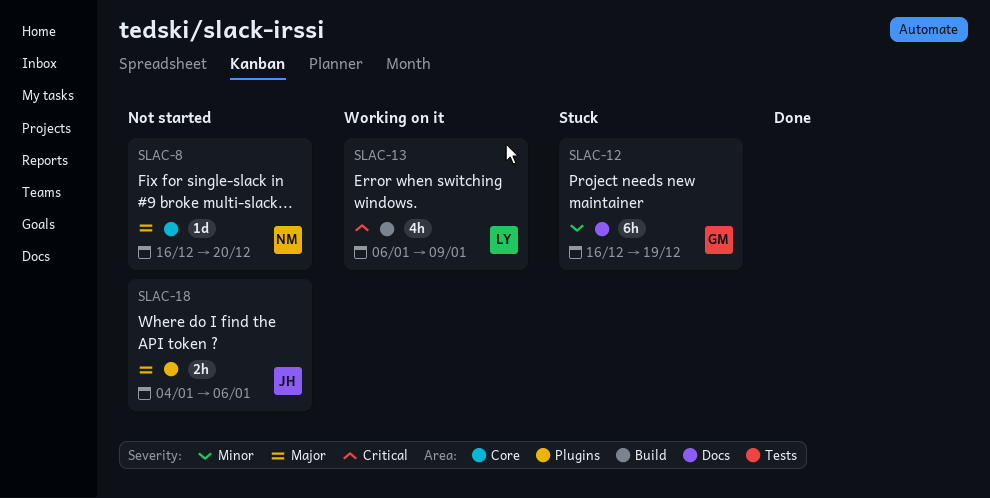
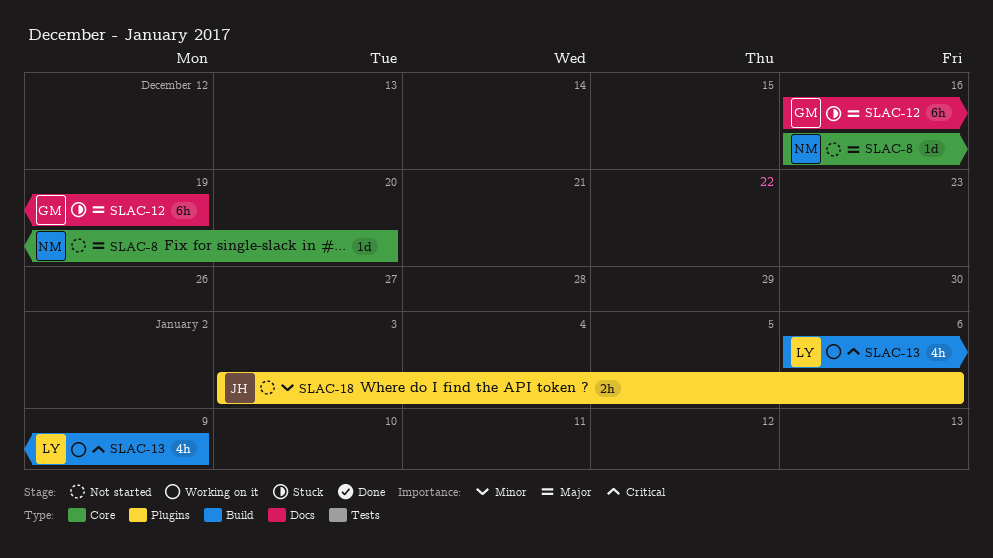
SLAC-12, priority: Minor -> Major
SLAC-18, priority: Major -> Minor
SLAC-18, start: Jan 4 -> Jan 3

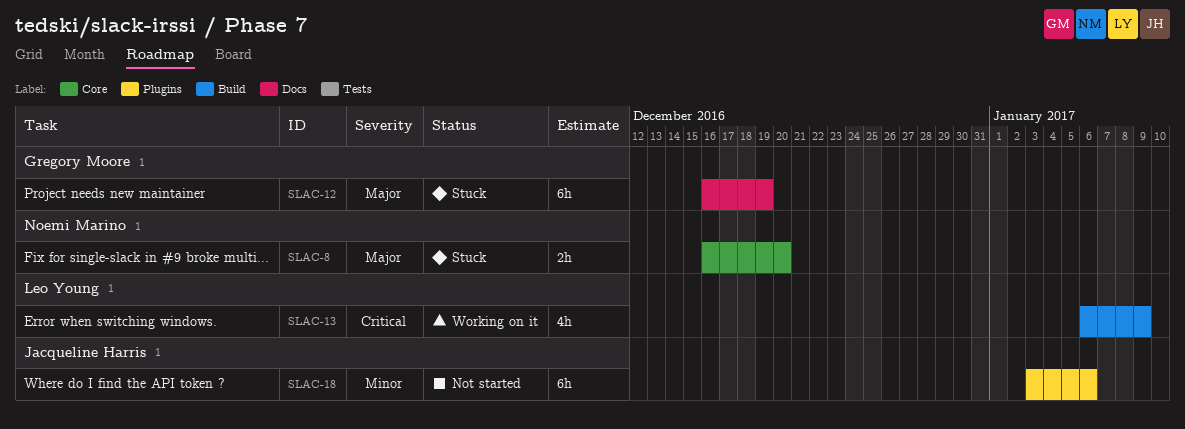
SLAC-8, status: Not started -> Stuck
SLAC-8, estimate: 1d -> 2h
SLAC-18, estimate: 2h -> 6h

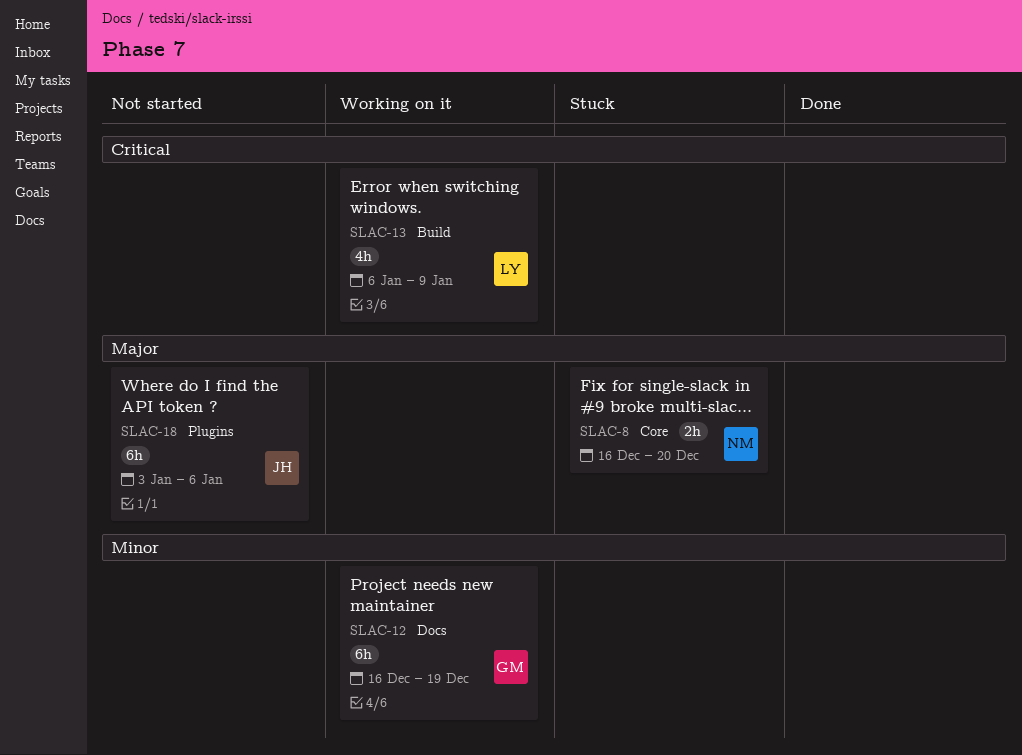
SLAC-12, status: Stuck -> Working on it
SLAC-12, priority: Major -> Minor
SLAC-18, priority: Minor -> Major

